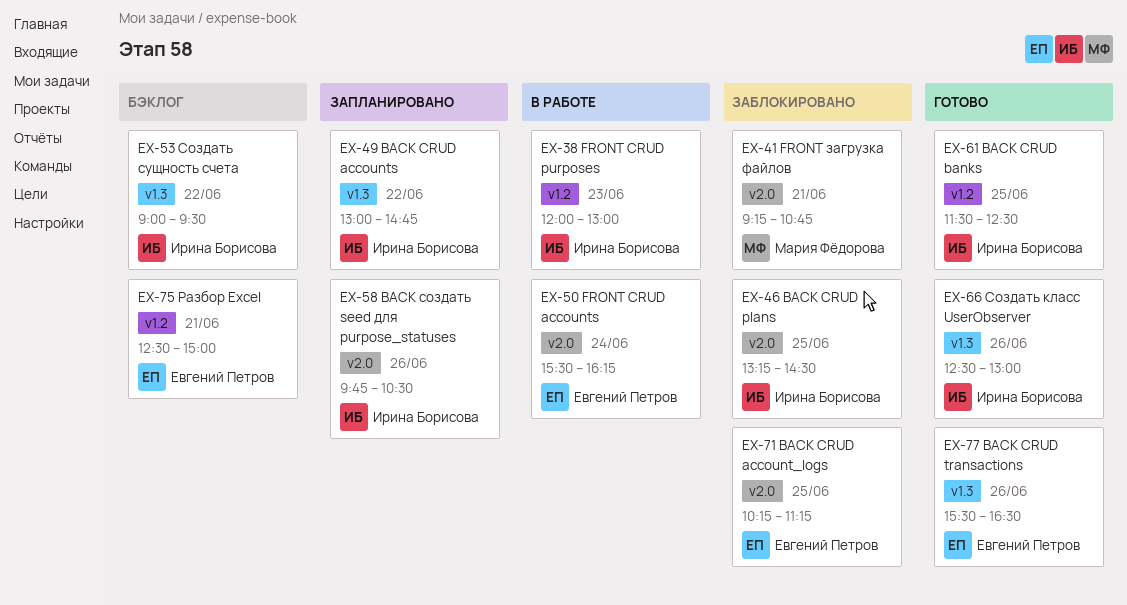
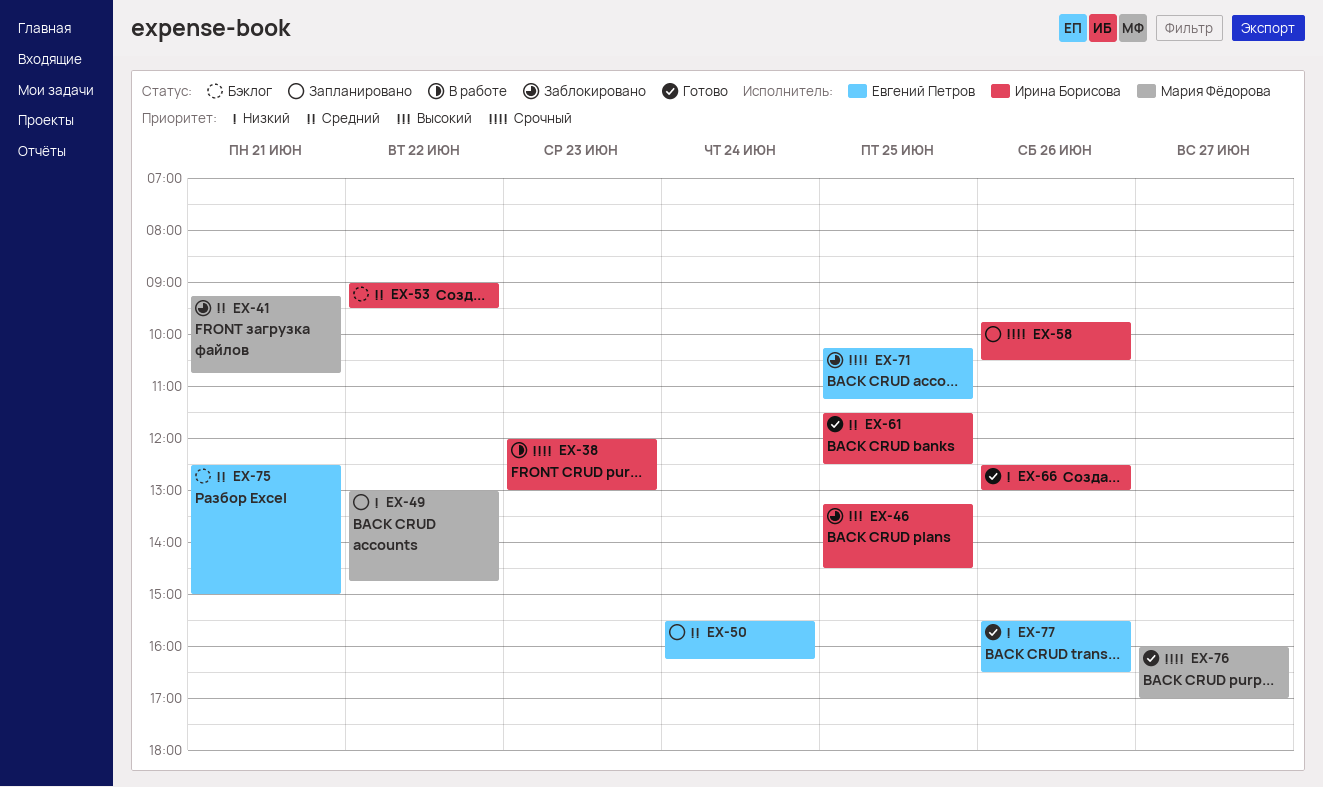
EX-49, owner: Ирина Борисова -> Мария Фёдорова
EX-50, status: В работе -> Запланировано
EX-76: none -> present

